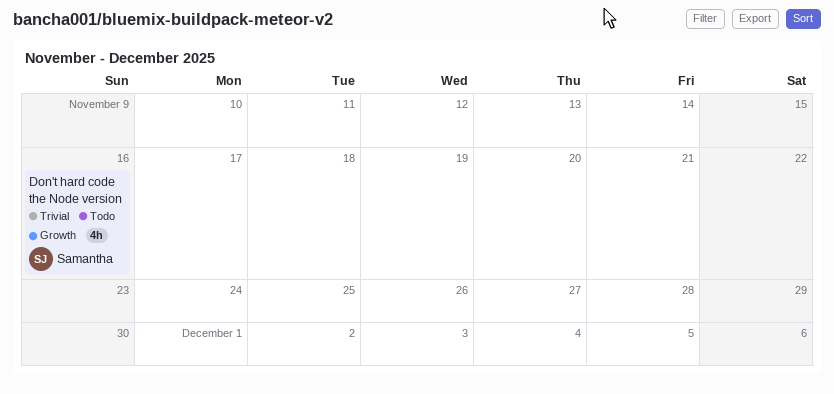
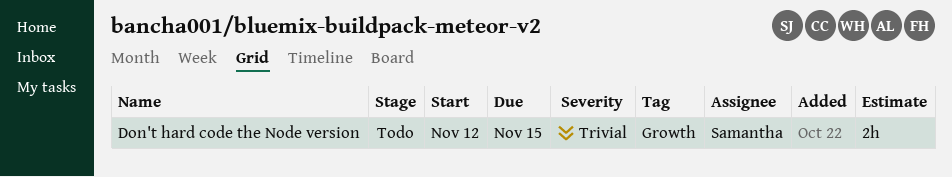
Don't hard code the Node version, estimate: 4h -> 2h
Don't hard code the Node version, due: Nov 16 -> Nov 15

